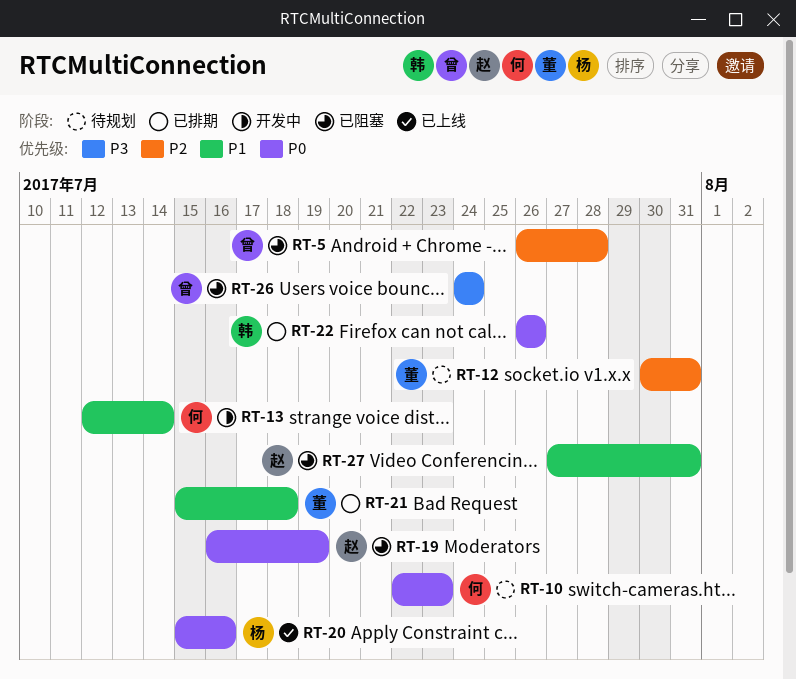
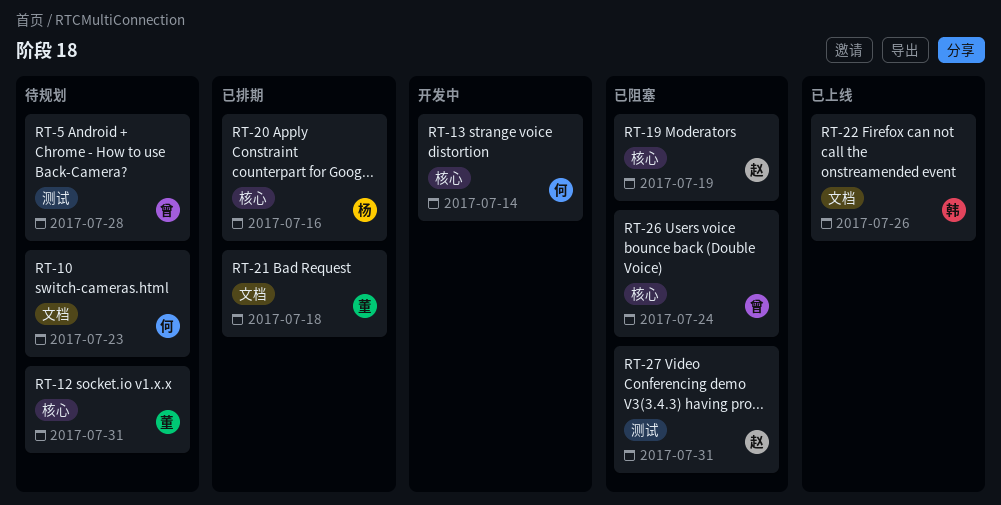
RT-5, status: 已阻塞 -> 待规划
RT-20, status: 已上线 -> 已排期
RT-22, status: 已排期 -> 已上线

